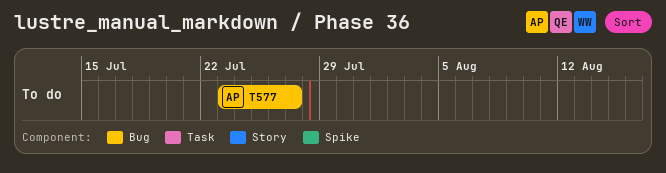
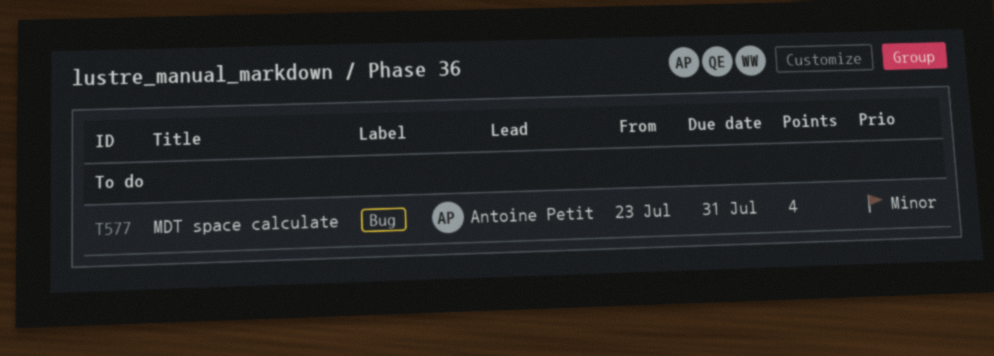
T577, due: Jul 27 -> Jul 31

